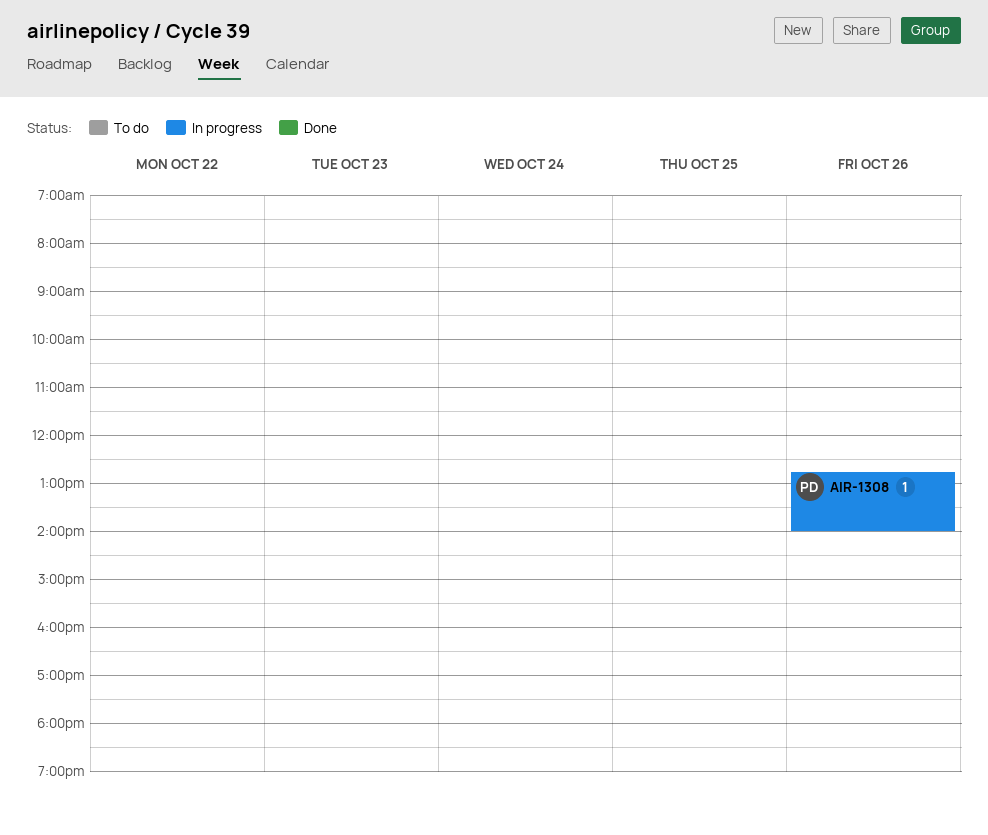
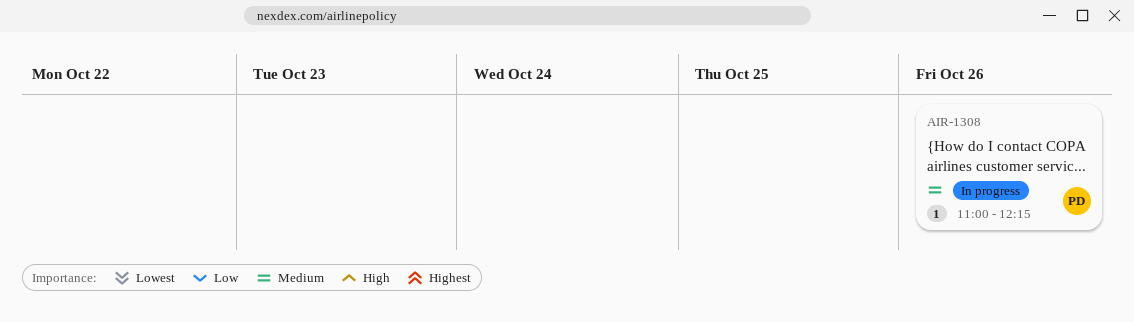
AIR-1308, begins: 12:45 -> 11:00
AIR-1308, ends: 14:00 -> 12:15

